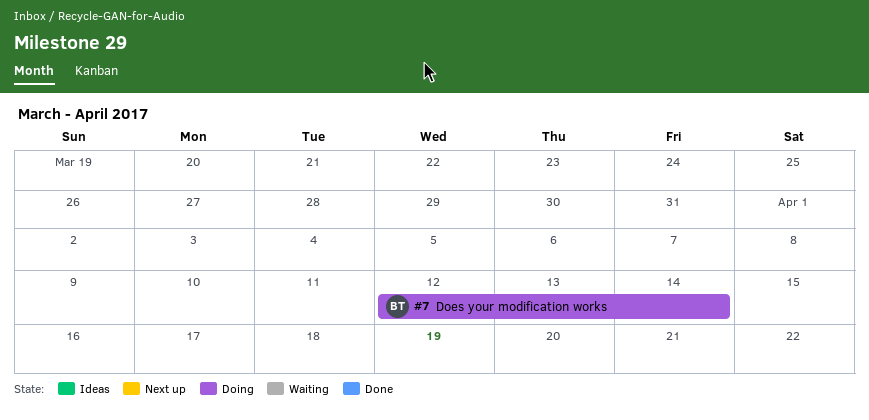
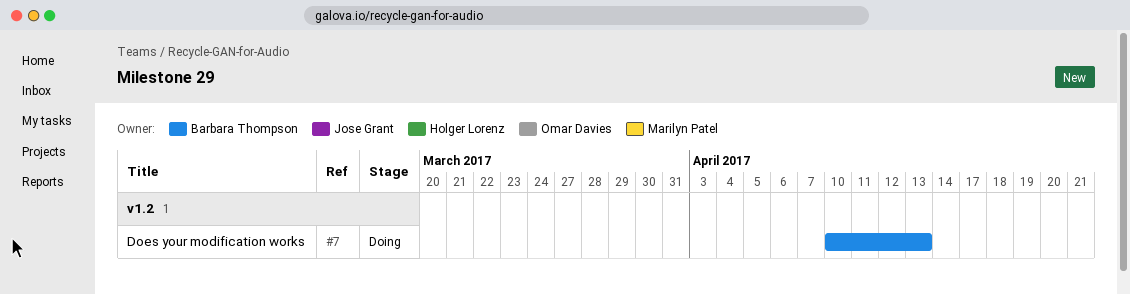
#7, start: Apr 12 -> Apr 10
#7, due: Apr 14 -> Apr 13

